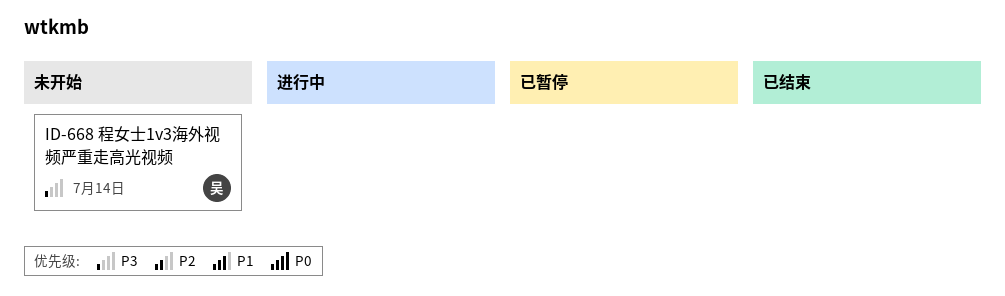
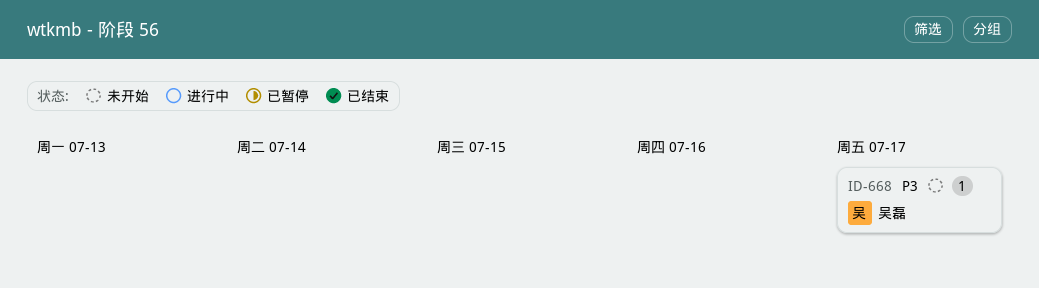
ID-668, due: Jul 14 -> Jul 17

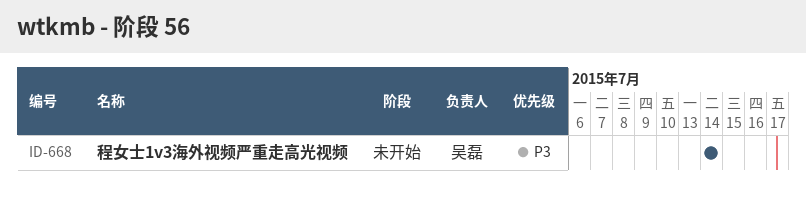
ID-668, due: Jul 17 -> Jul 14

